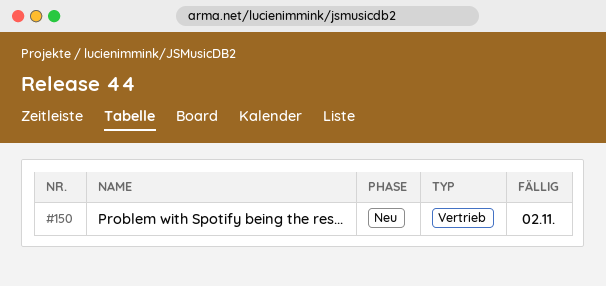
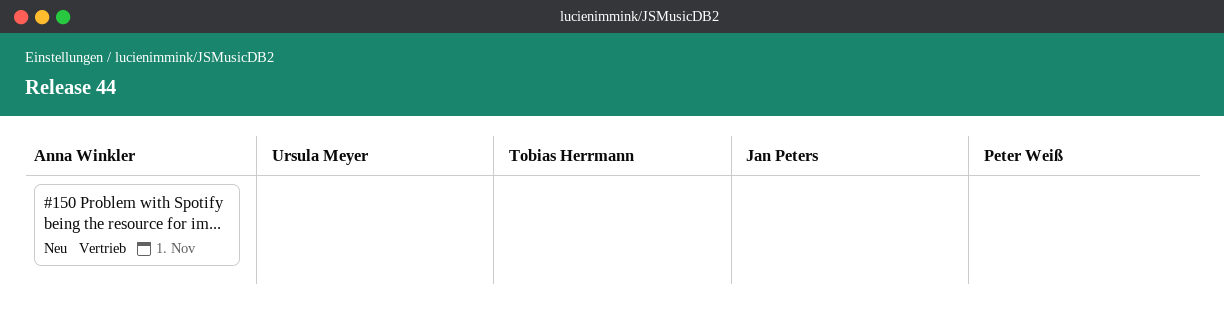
#150, due: Nov 2 -> Nov 1

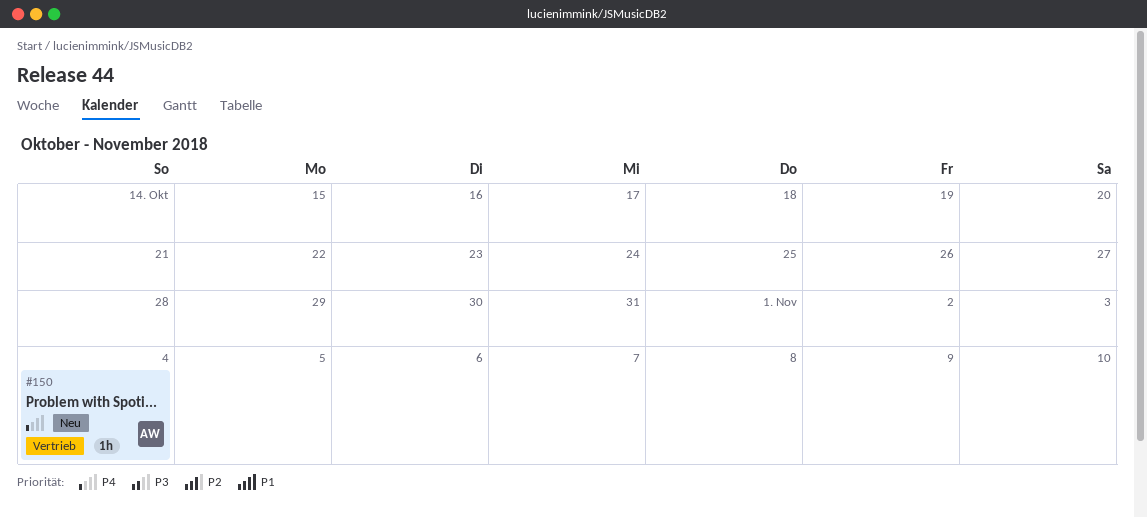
#150, due: Nov 1 -> Nov 4

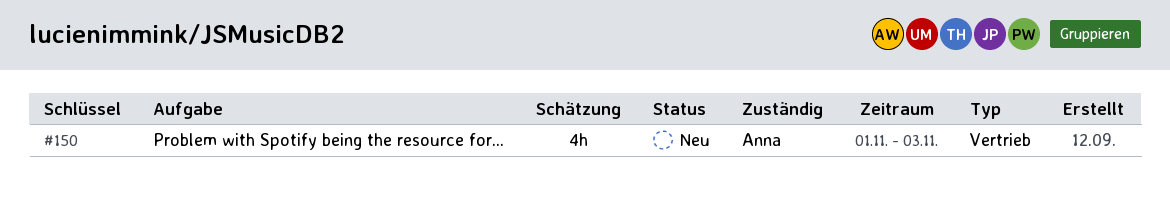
#150, estimate: 1h -> 4h
#150, due: Nov 4 -> Nov 3

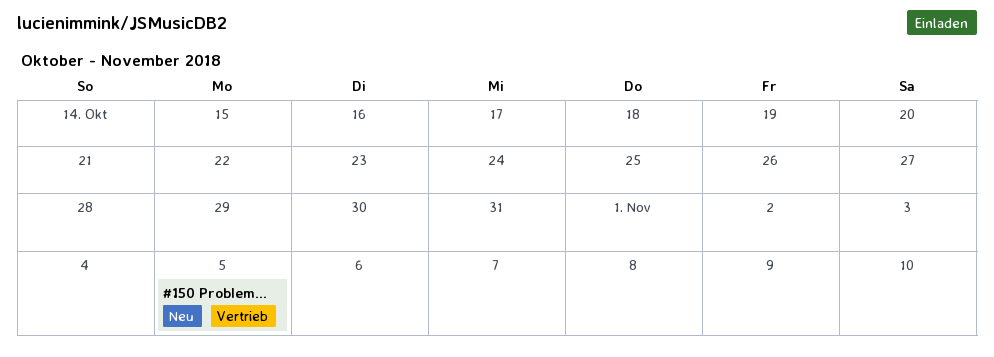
#150, due: Nov 3 -> Nov 5

